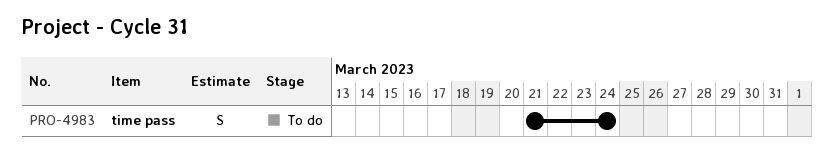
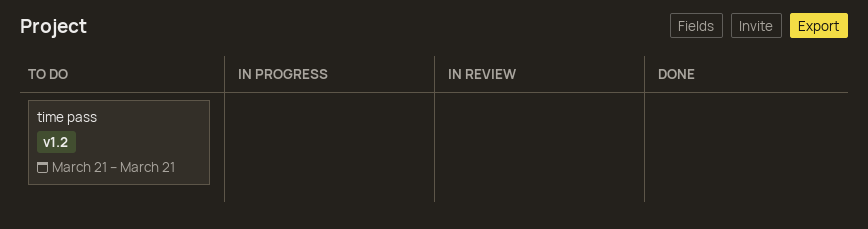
time pass, due: Mar 24 -> Mar 21

